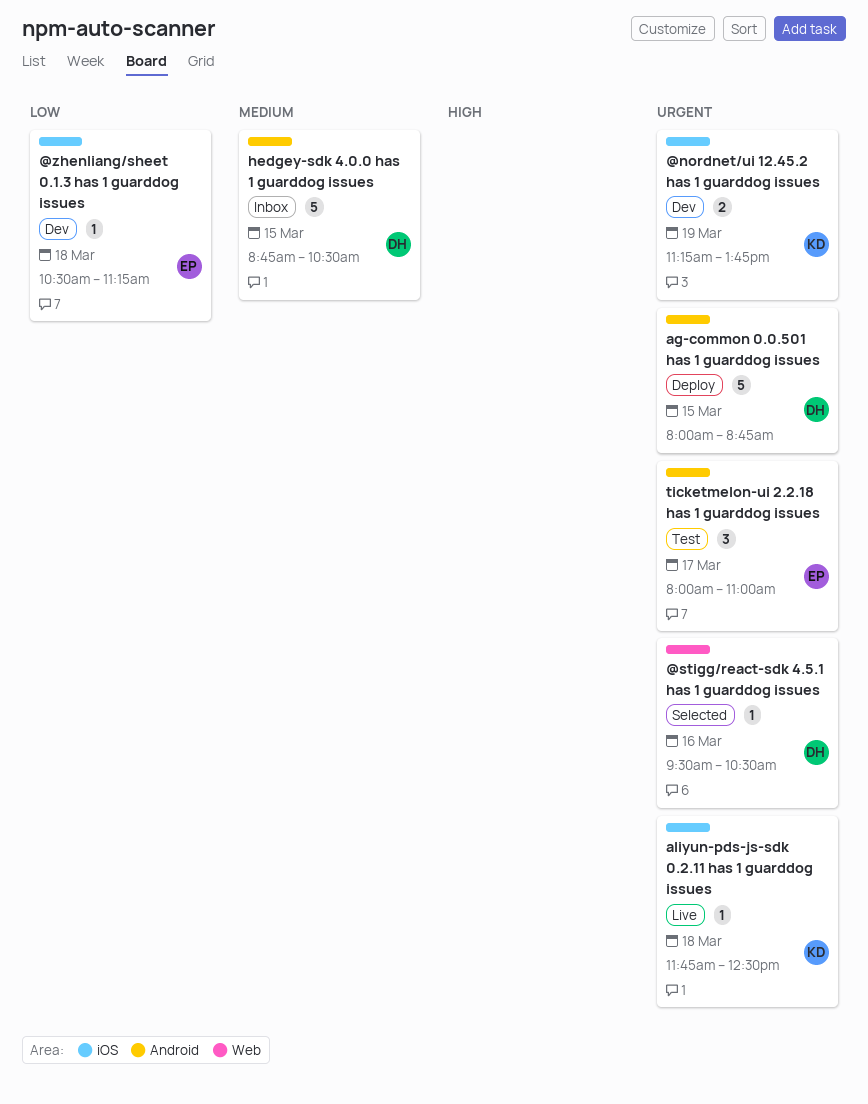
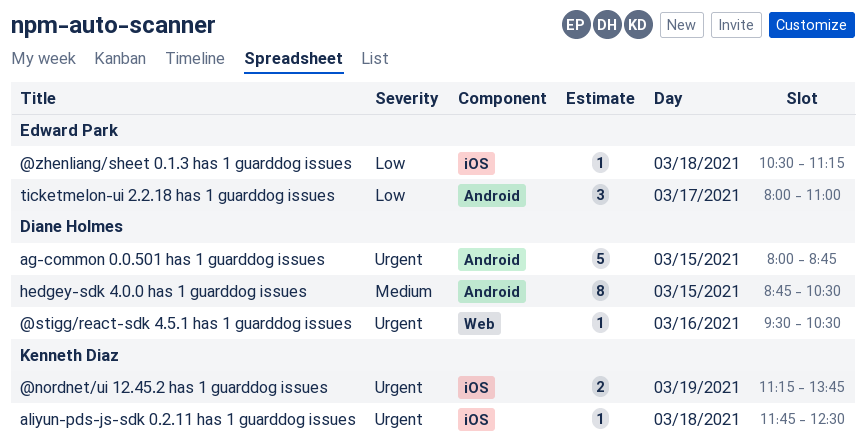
hedgey-sdk 4.0.0 has 1 guarddog issues, estimate: 5 -> 8
ticketmelon-ui 2.2.18 has 1 guarddog issues, priority: Urgent -> Low

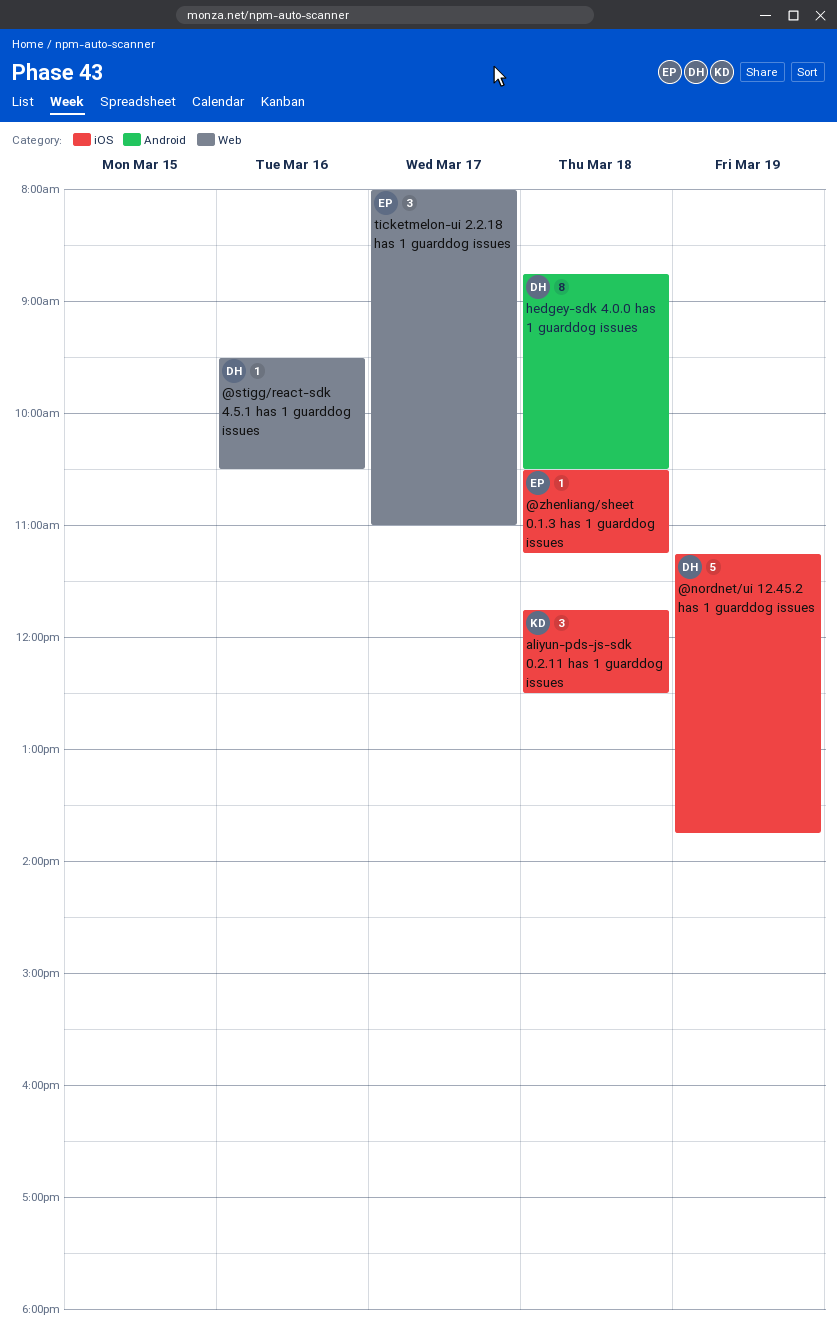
@nordnet/ui 12.45.2 has 1 guarddog issues, owner: Kenneth Diaz -> Diane Holmes
@nordnet/ui 12.45.2 has 1 guarddog issues, estimate: 2 -> 5
ag-common 0.0.501 has 1 guarddog issues: present -> none
aliyun-pds-js-sdk 0.2.11 has 1 guarddog issues, estimate: 1 -> 3
hedgey-sdk 4.0.0 has 1 guarddog issues, day: Mar 15 -> Mar 18
ticketmelon-ui 2.2.18 has 1 guarddog issues, label: Android -> Web

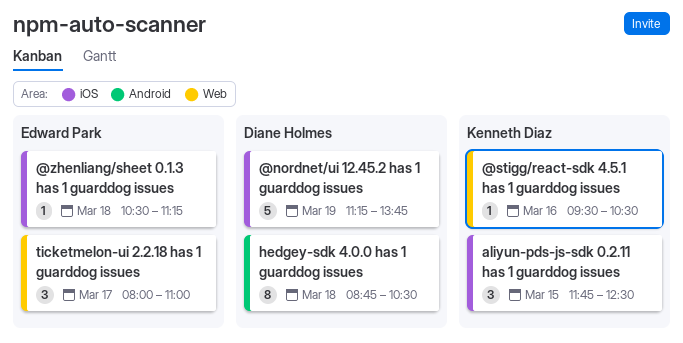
@stigg/react-sdk 4.5.1 has 1 guarddog issues, owner: Diane Holmes -> Kenneth Diaz
aliyun-pds-js-sdk 0.2.11 has 1 guarddog issues, day: Mar 18 -> Mar 15

